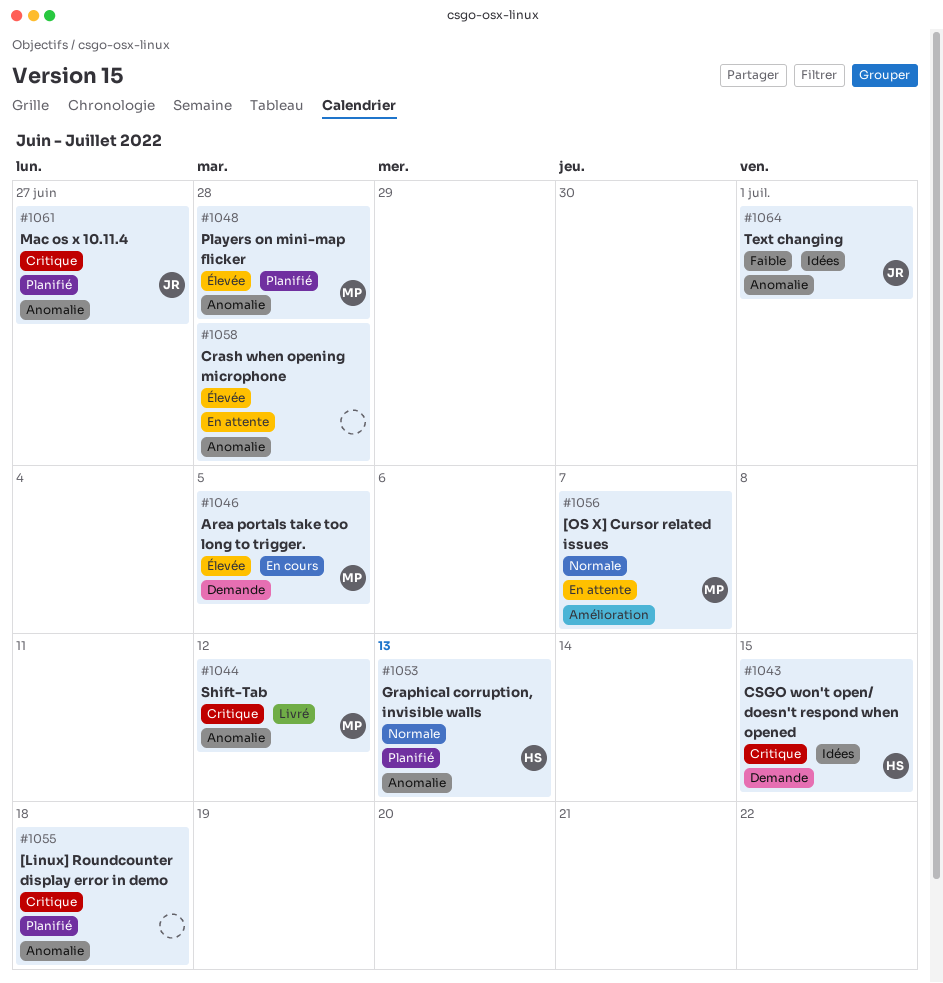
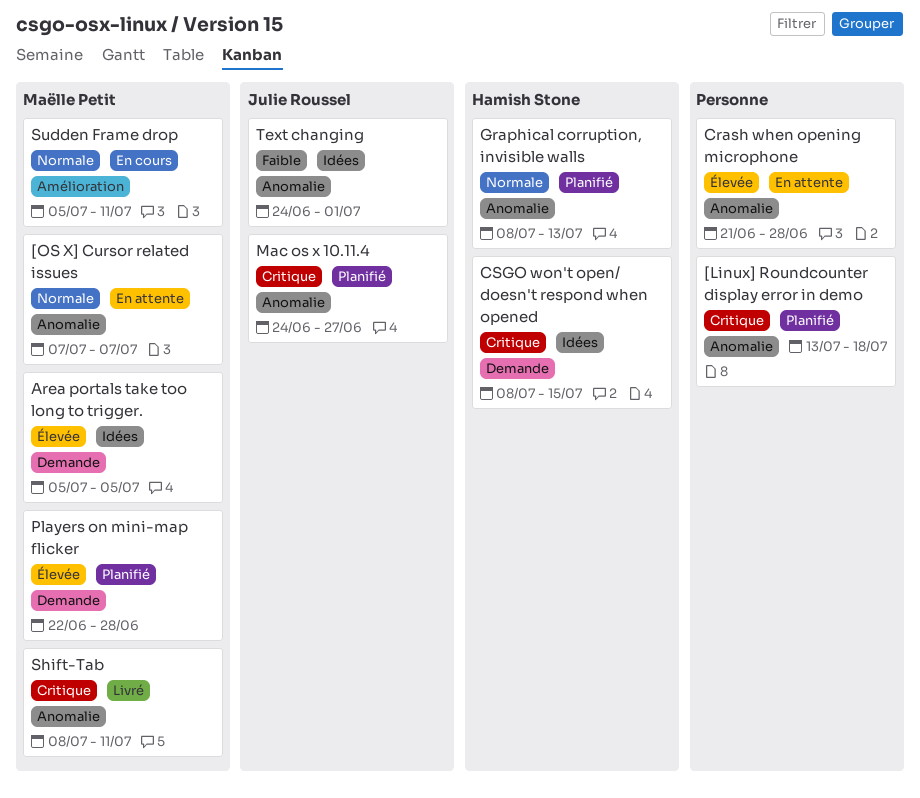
[OS X] Cursor related issues, label: Amélioration -> Anomalie
Area portals take too long to trigger., status: En cours -> Idées
Players on mini-map flicker, label: Anomalie -> Demande
Shift-Tab, due: Jul 12 -> Jul 11
Sudden Frame drop: none -> present

